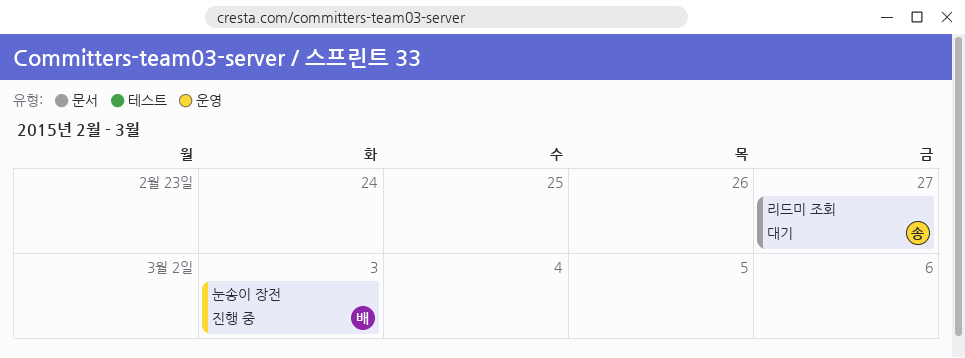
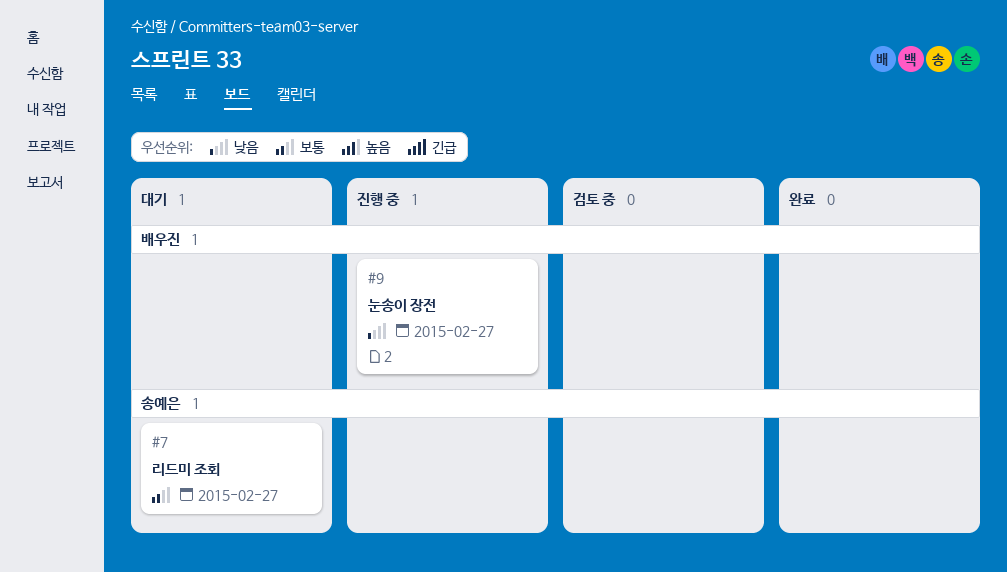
눈송이 장전, due: Mar 3 -> Feb 27

